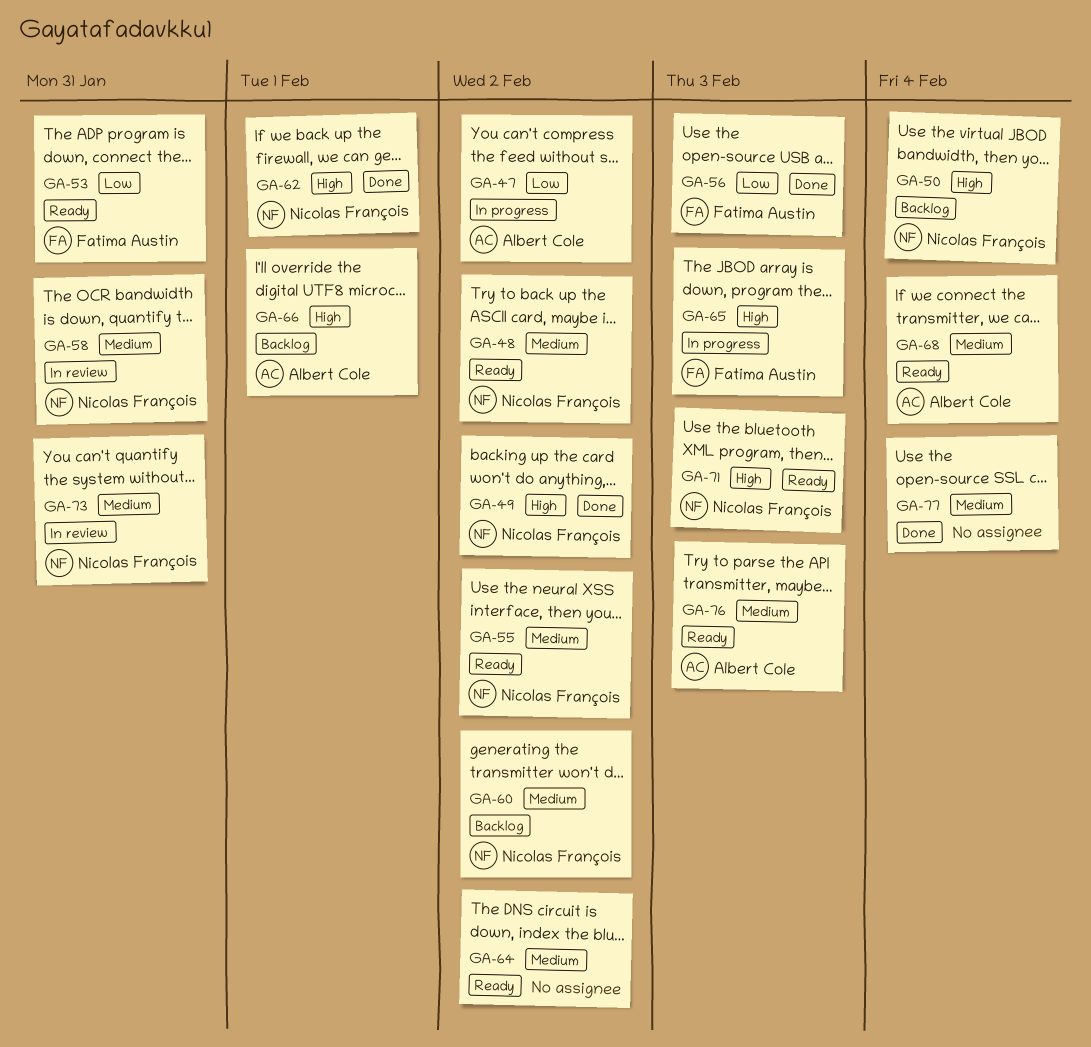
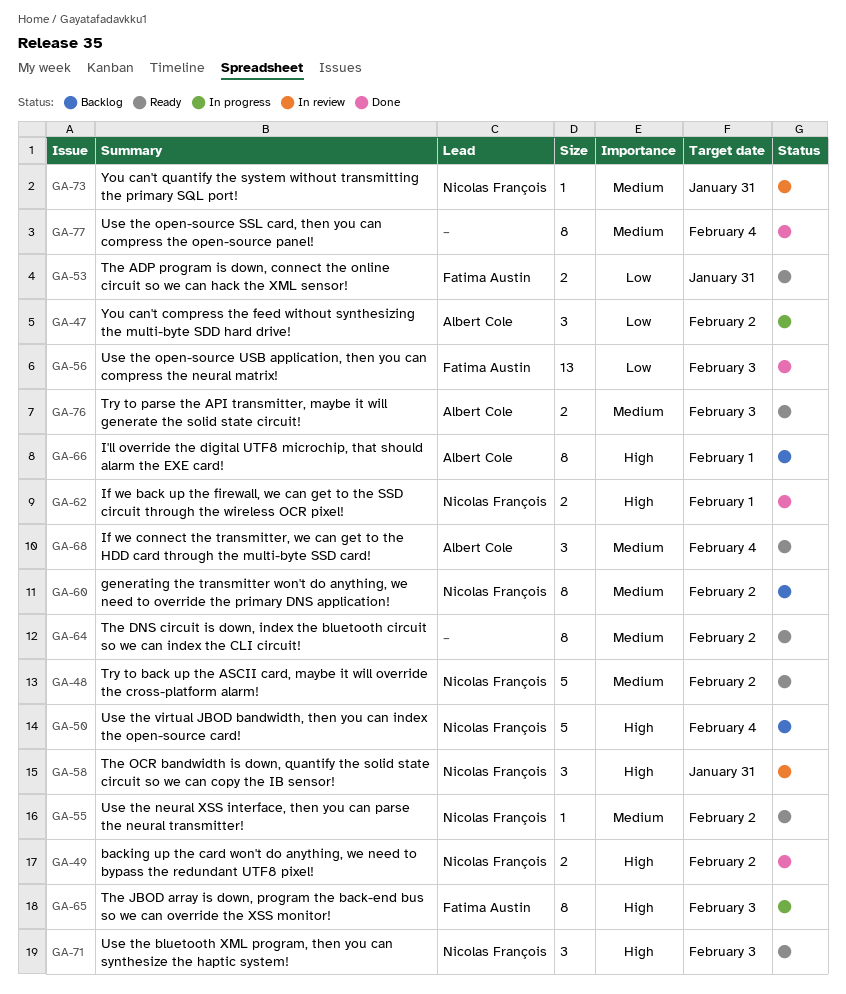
GA-58, priority: Medium -> High

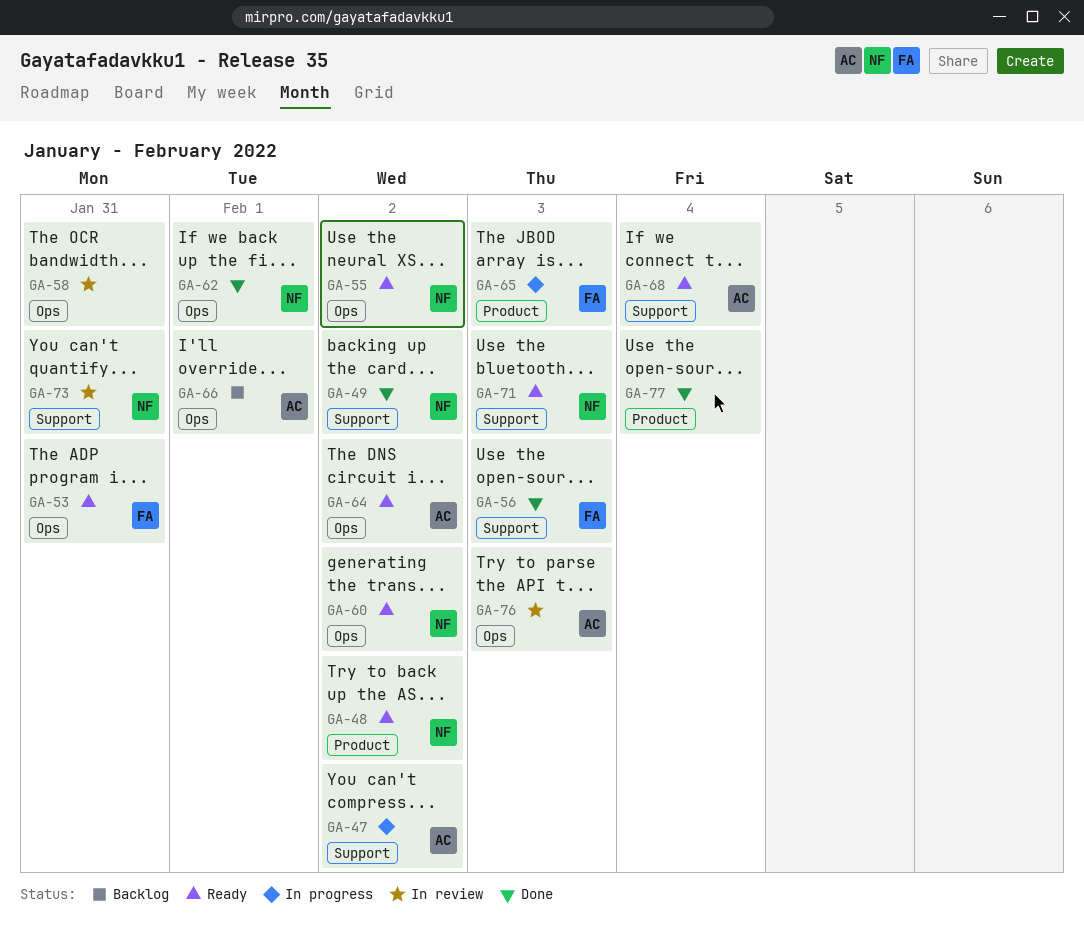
GA-50: present -> none
GA-58, owner: Nicolas François -> none
GA-60, status: Backlog -> Ready
GA-64, owner: none -> Albert Cole
GA-76, status: Ready -> In review

